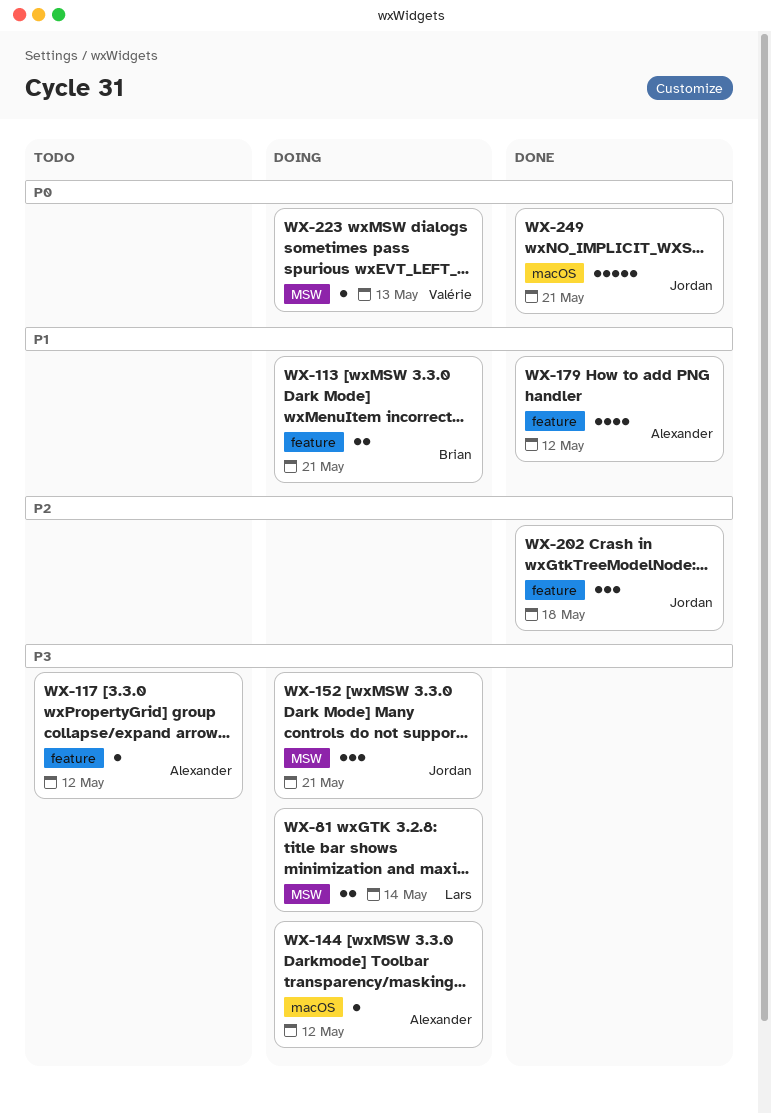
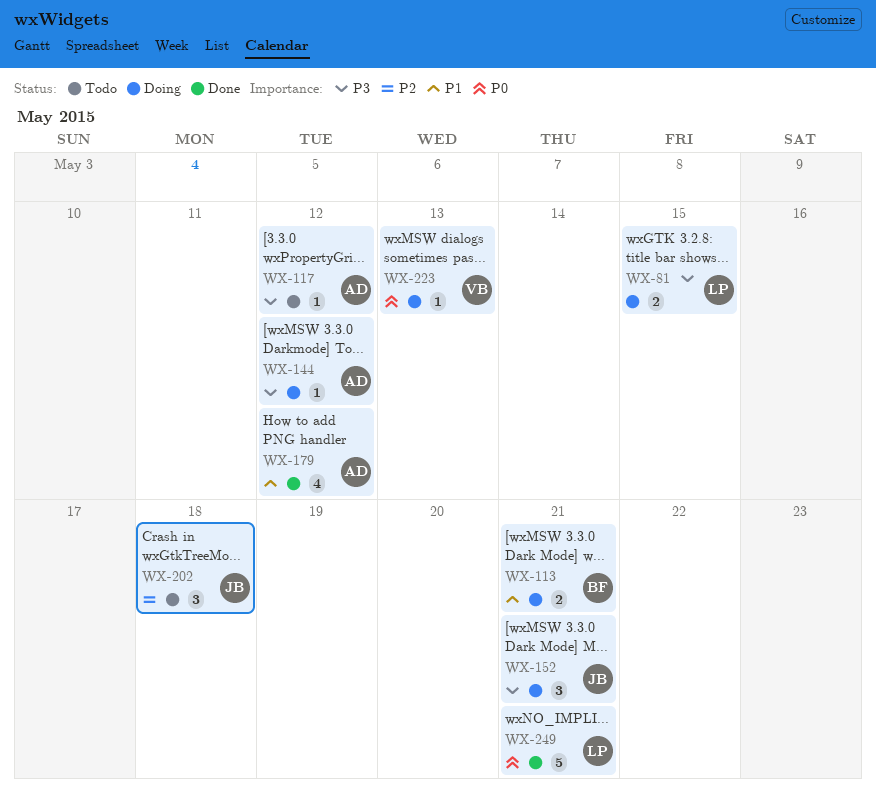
WX-81, due: May 14 -> May 15
WX-202, status: Done -> Todo
WX-249, owner: Jordan -> Lars

